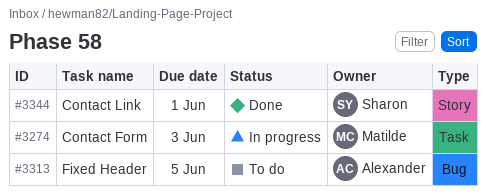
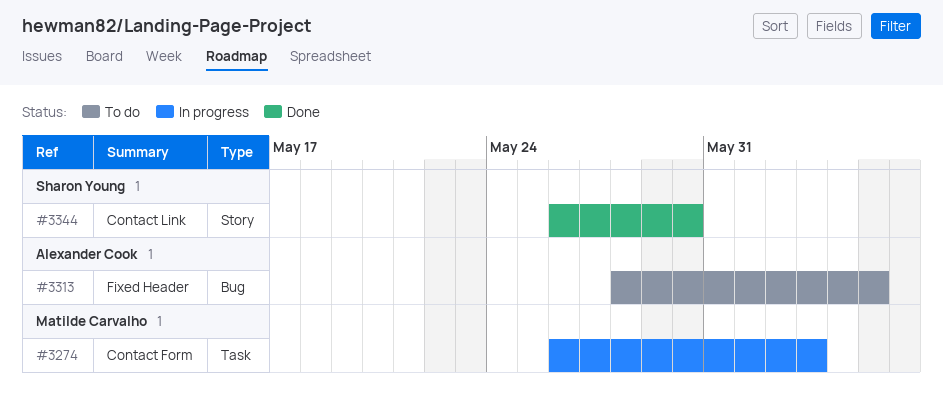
#3344, due: Jun 1 -> May 30

